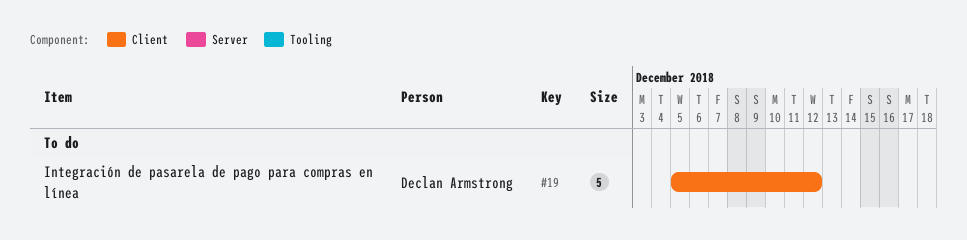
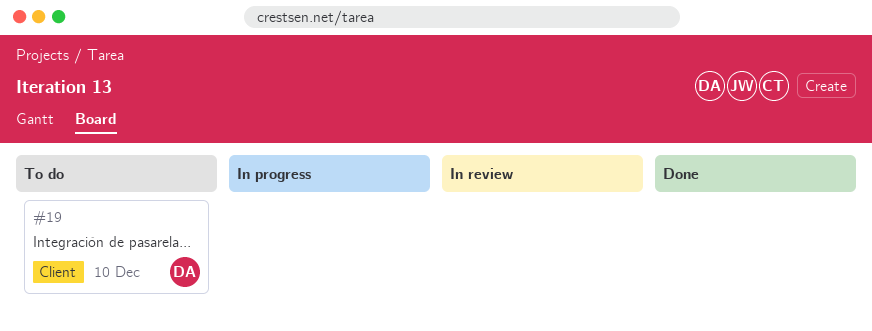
#19, due: Dec 12 -> Dec 10

